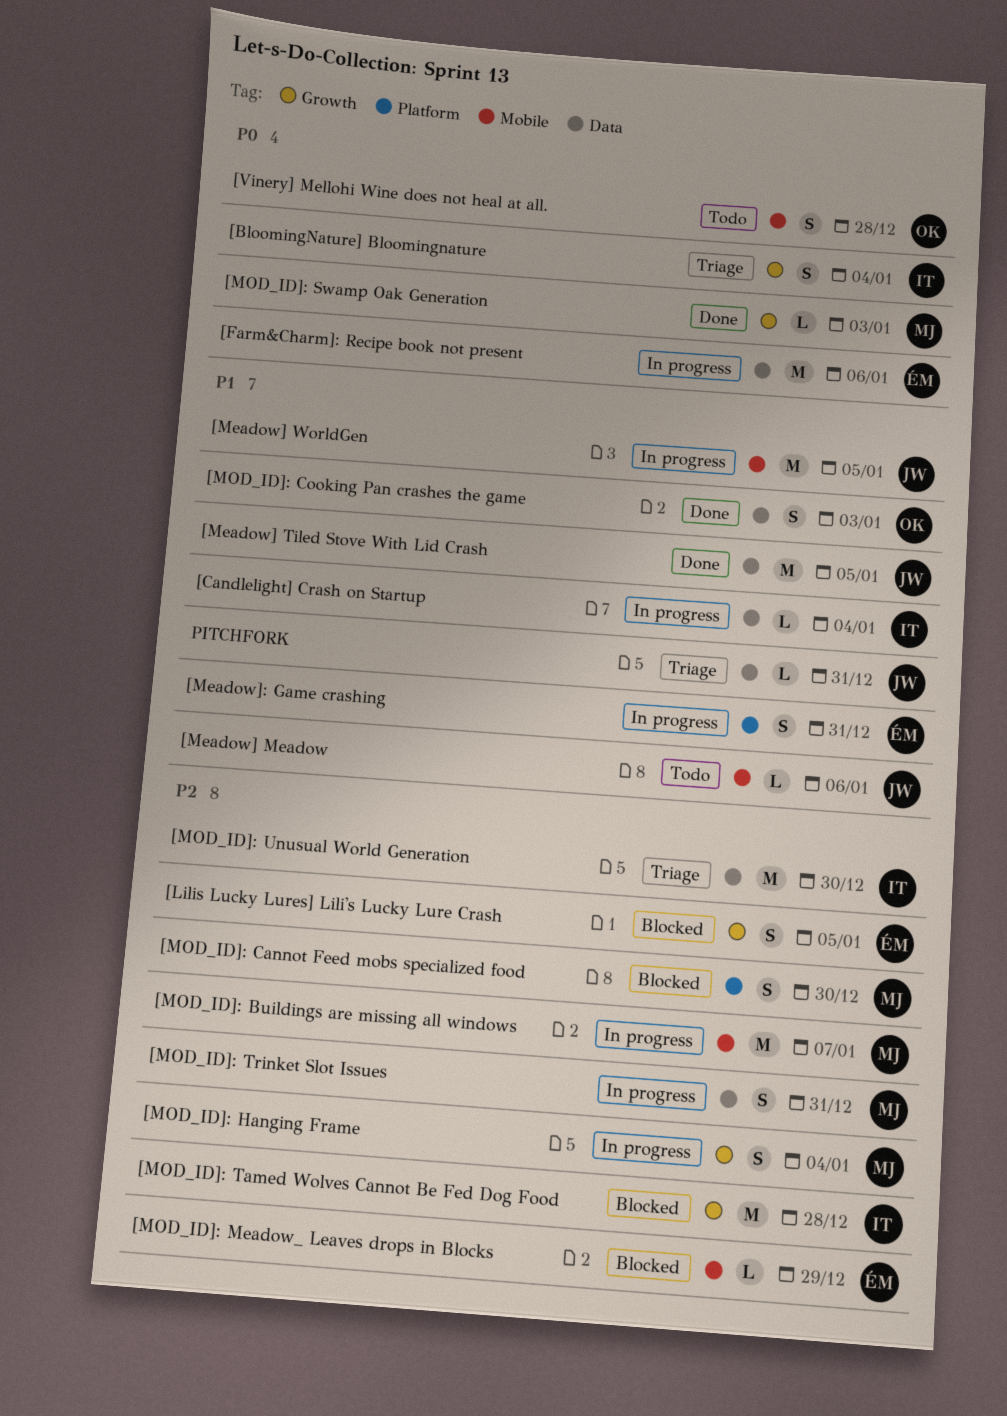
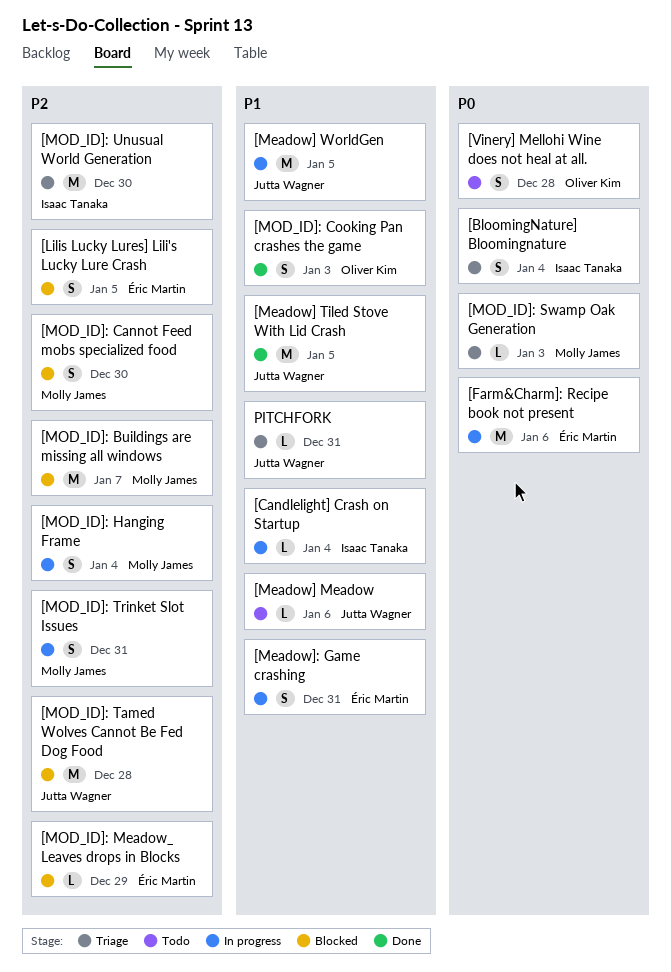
[MOD_ID]: Buildings are missing all windows, status: In progress -> Blocked
[MOD_ID]: Swamp Oak Generation, status: Done -> Triage
[MOD_ID]: Tamed Wolves Cannot Be Fed Dog Food, owner: Isaac Tanaka -> Jutta Wagner

